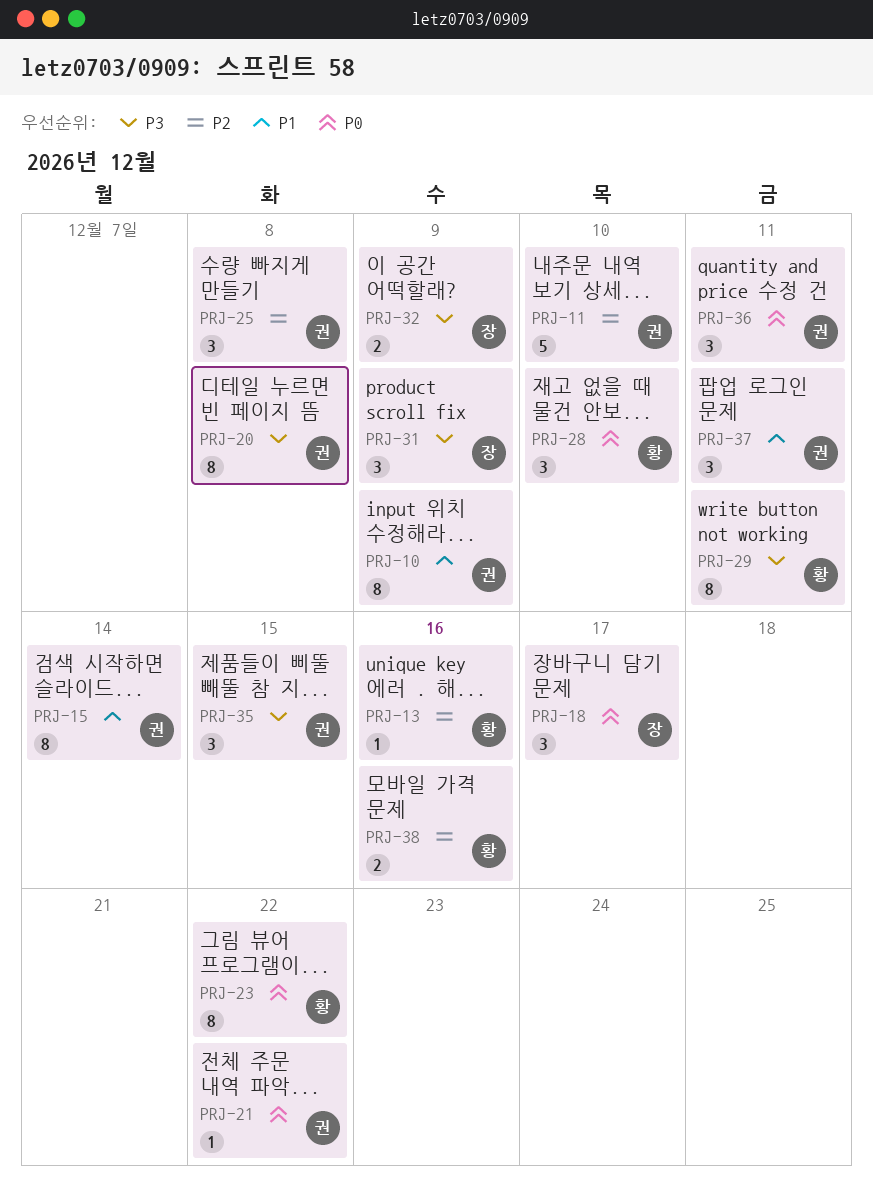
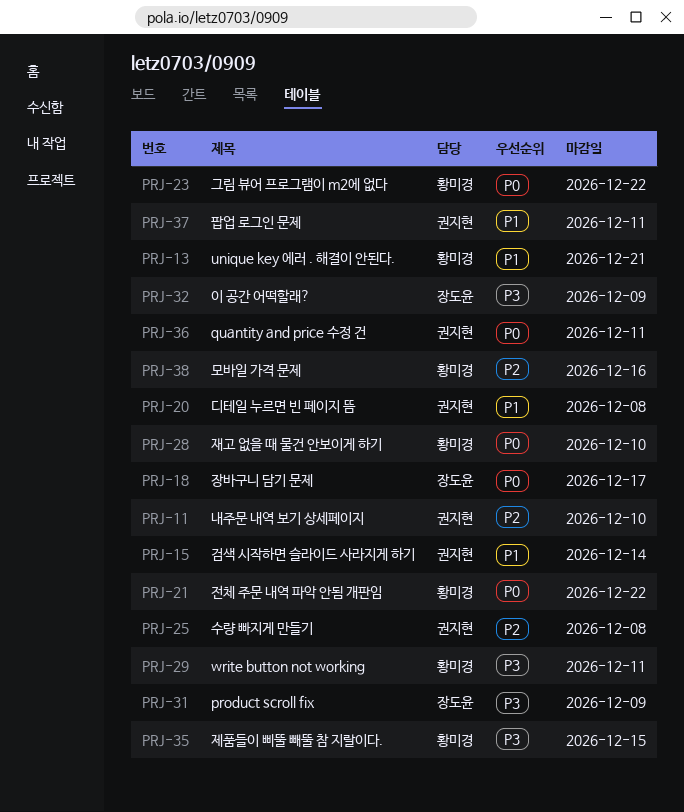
PRJ-10: present -> none
PRJ-13, priority: P2 -> P1
PRJ-13, due: Dec 16 -> Dec 21
PRJ-20, priority: P3 -> P1
PRJ-21, owner: 권지현 -> 황미경
PRJ-35, owner: 권지현 -> 황미경

